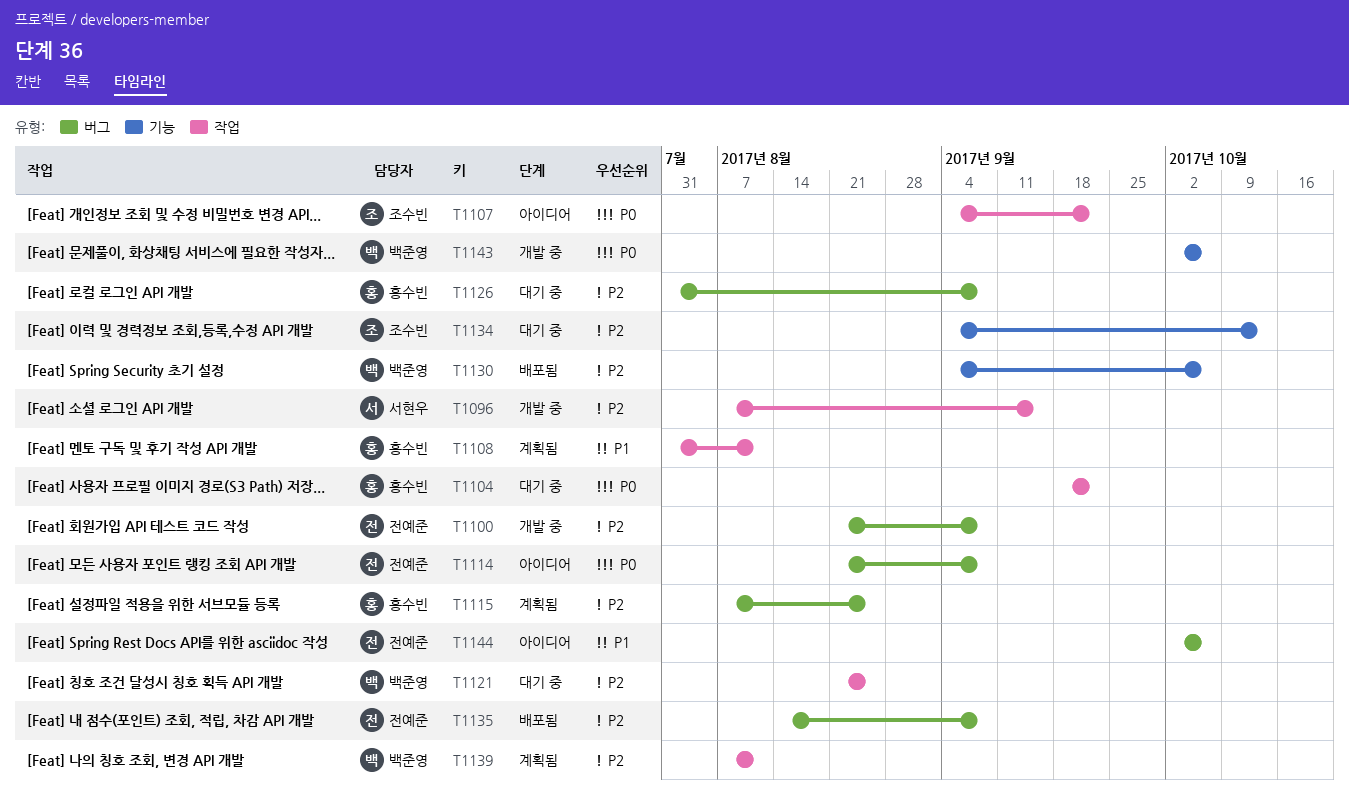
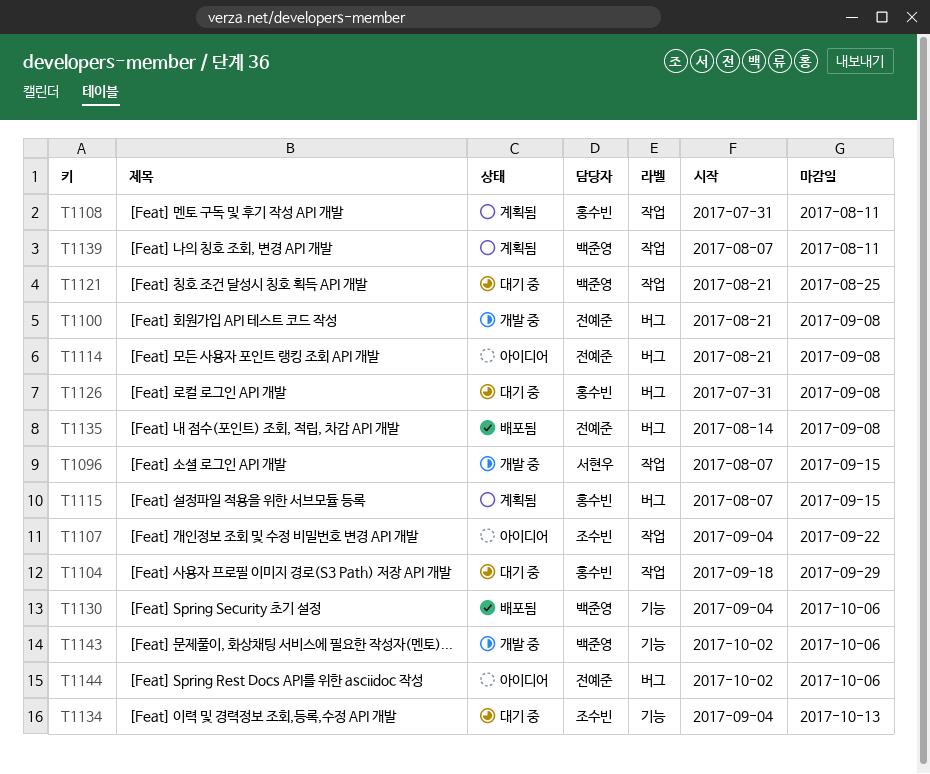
T1104, due: Sep 22 -> Sep 29
T1115, due: Aug 25 -> Sep 15

